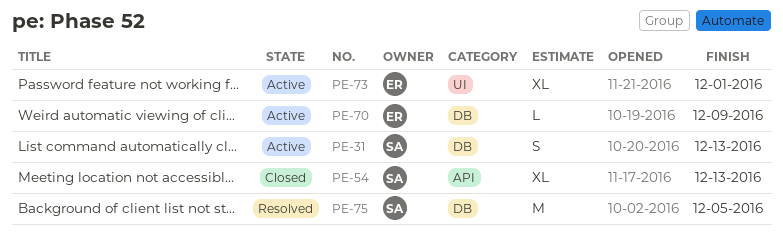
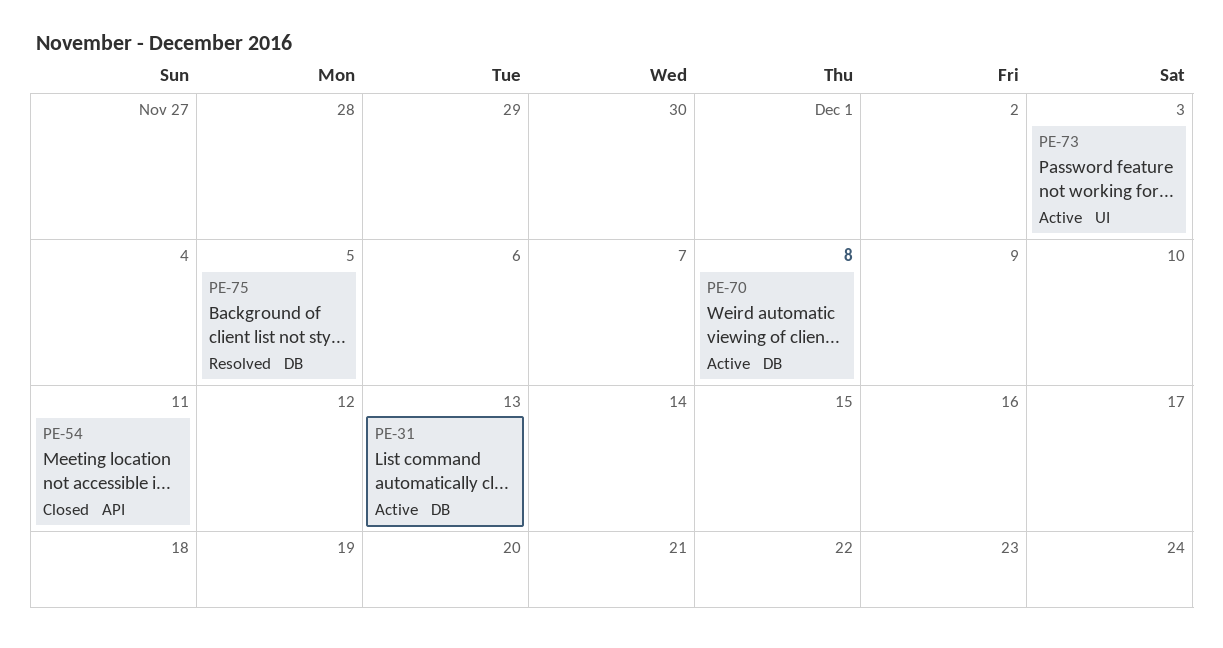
PE-54, due: Dec 13 -> Dec 11
PE-70, due: Dec 9 -> Dec 8
PE-73, due: Dec 1 -> Dec 3

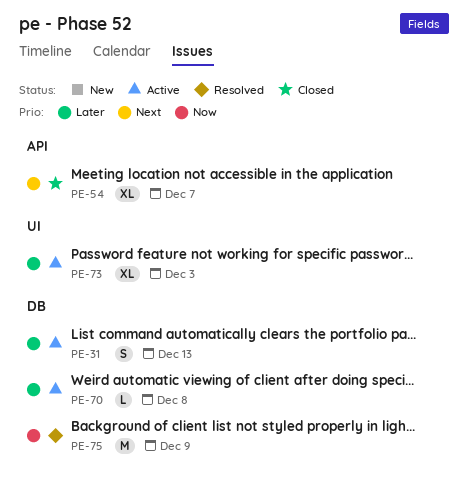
PE-54, due: Dec 11 -> Dec 7
PE-75, due: Dec 5 -> Dec 9

